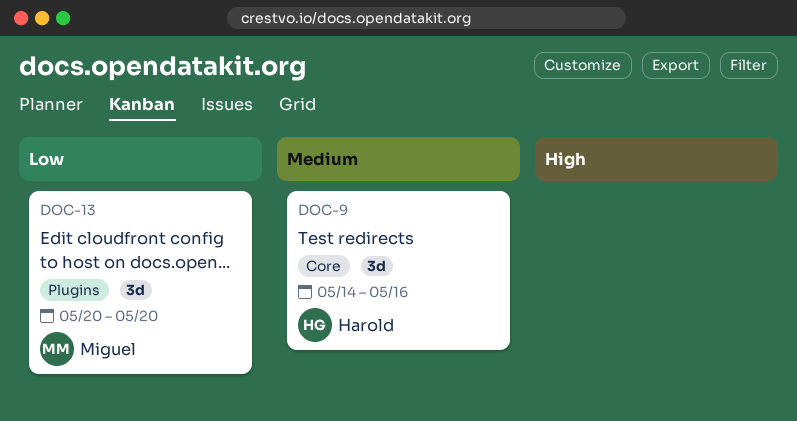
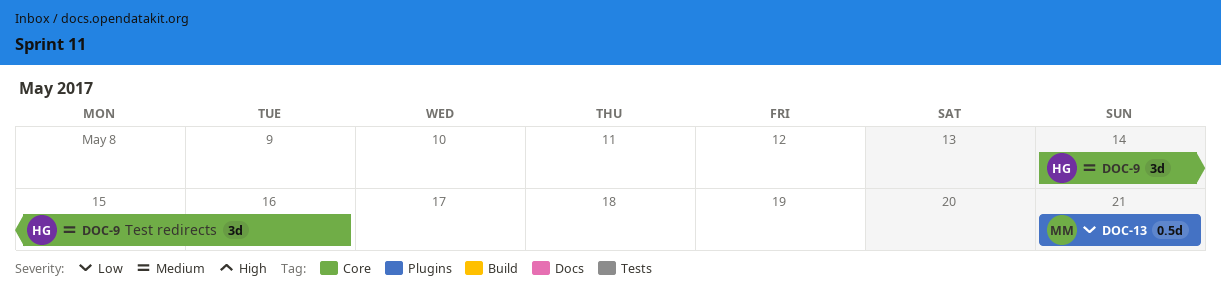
DOC-13, estimate: 3d -> 0.5d
DOC-13, start: May 20 -> May 21
DOC-13, due: May 20 -> May 21

